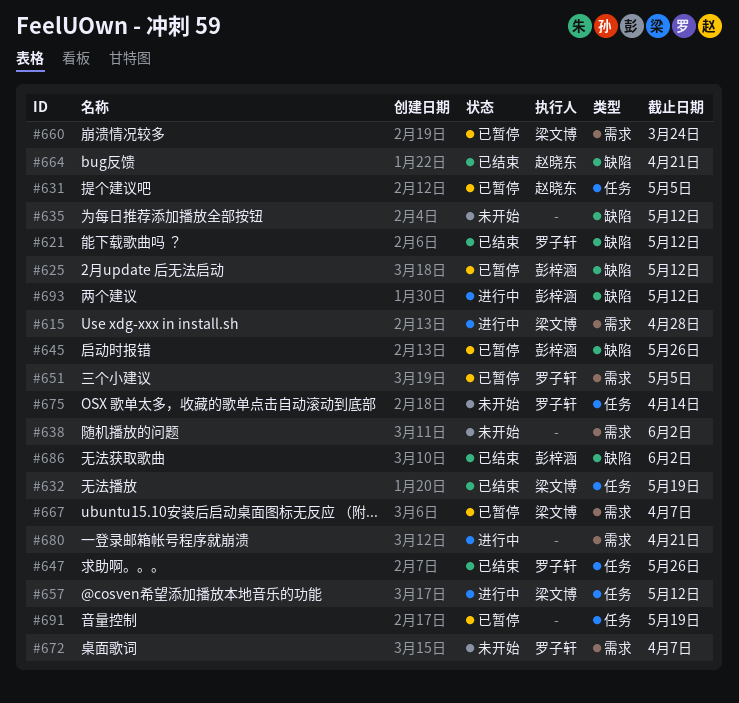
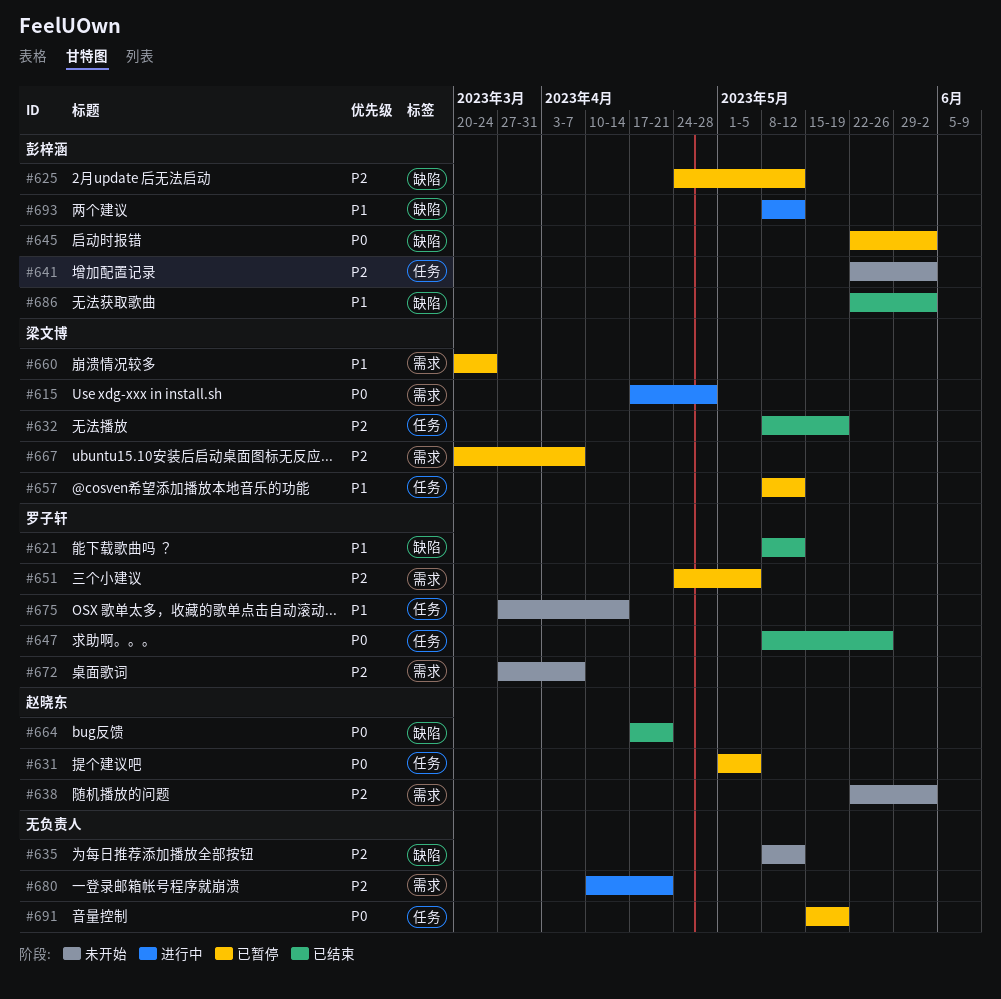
#638, owner: none -> 赵晓东
#641: none -> present
#645, due: May 26 -> Jun 2
#657, status: 进行中 -> 已暂停

